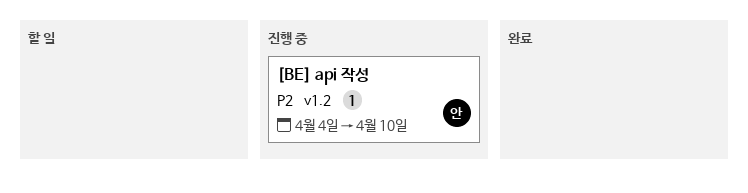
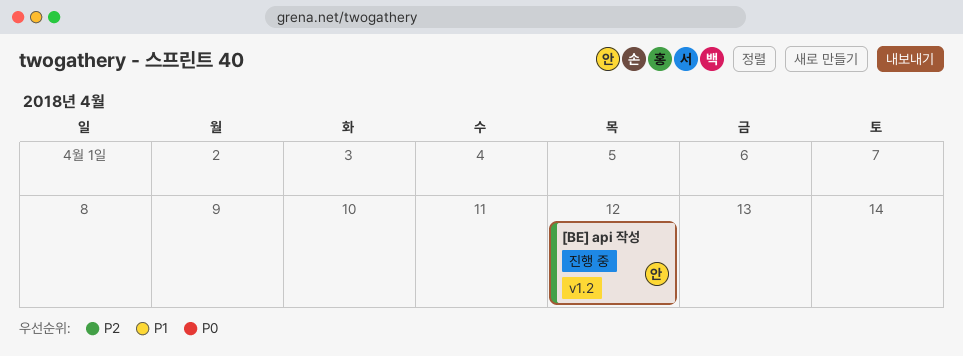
[BE] api 작성, due: Apr 10 -> Apr 12

